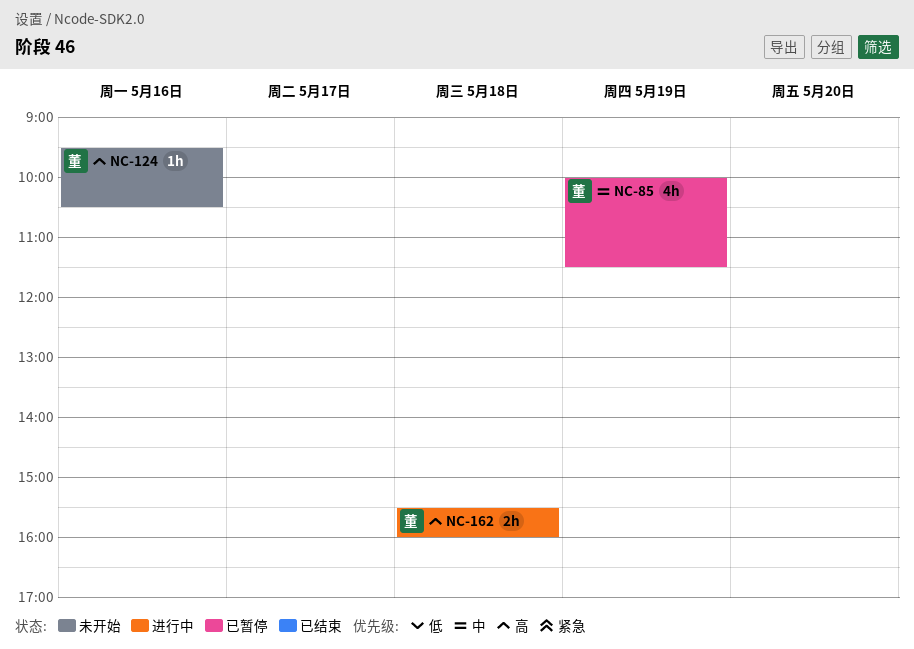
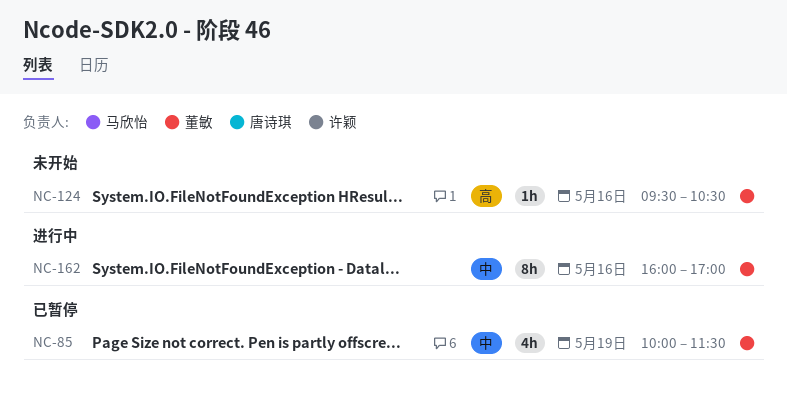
NC-162, priority: 高 -> 中
NC-162, estimate: 2h -> 8h
NC-162, day: May 18 -> May 16
NC-162, begins: 15:30 -> 16:00
NC-162, ends: 16:00 -> 17:00

